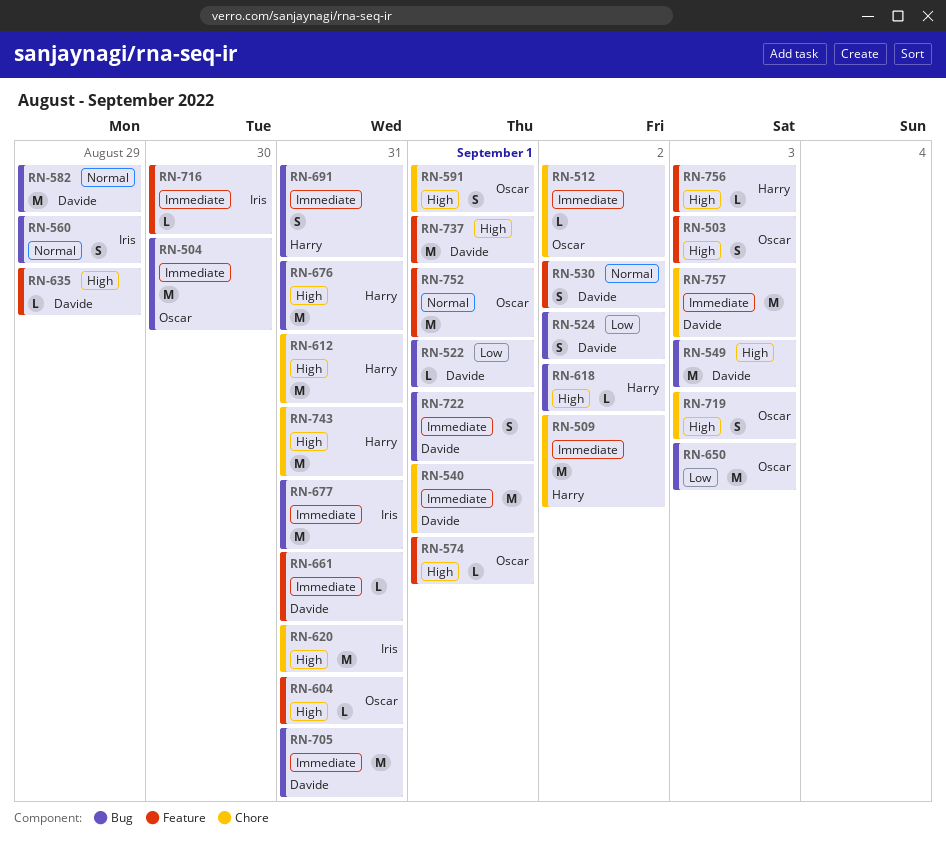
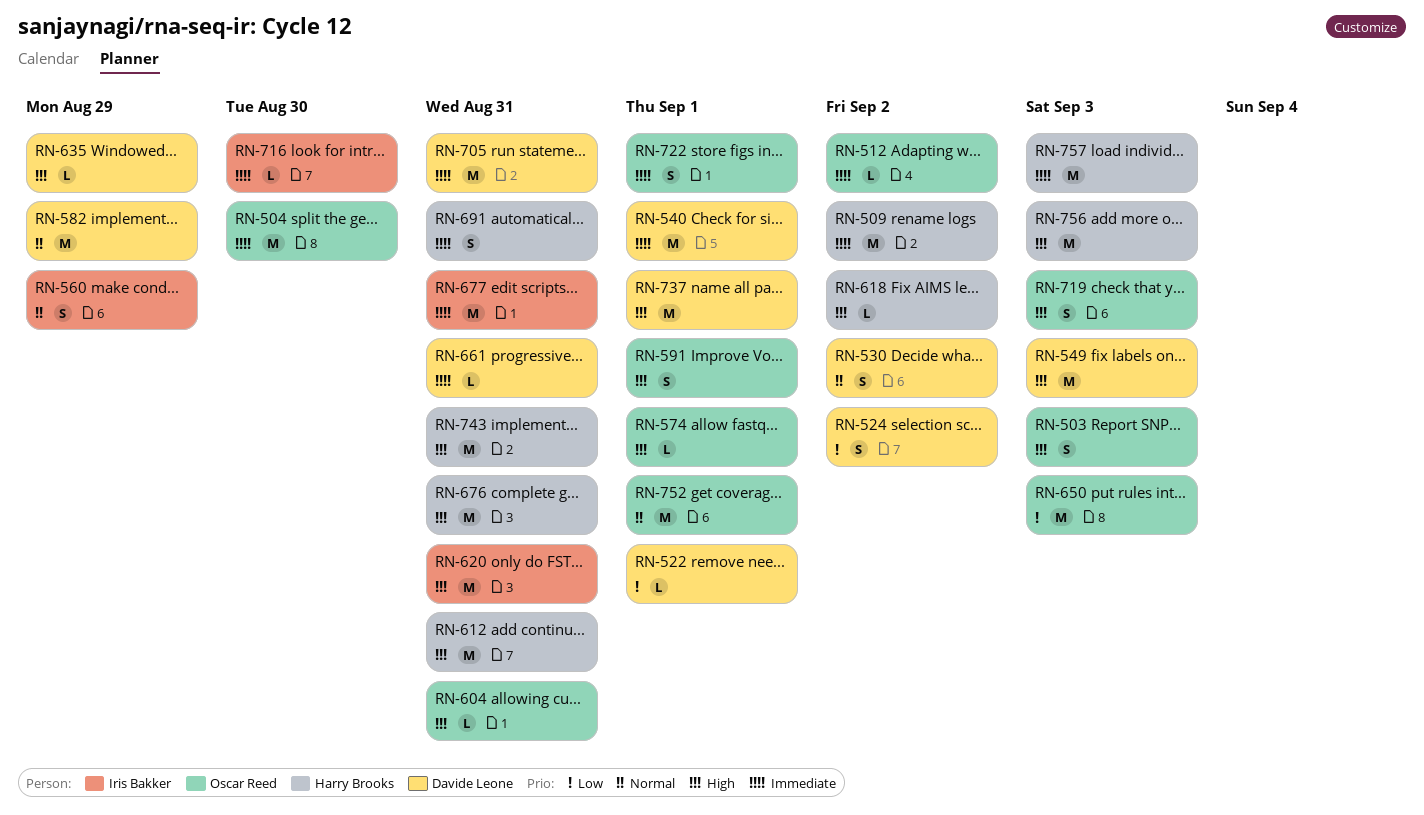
RN-722, owner: Davide Leone -> Oscar Reed
RN-756, estimate: L -> M
RN-757, owner: Davide Leone -> Harry Brooks

